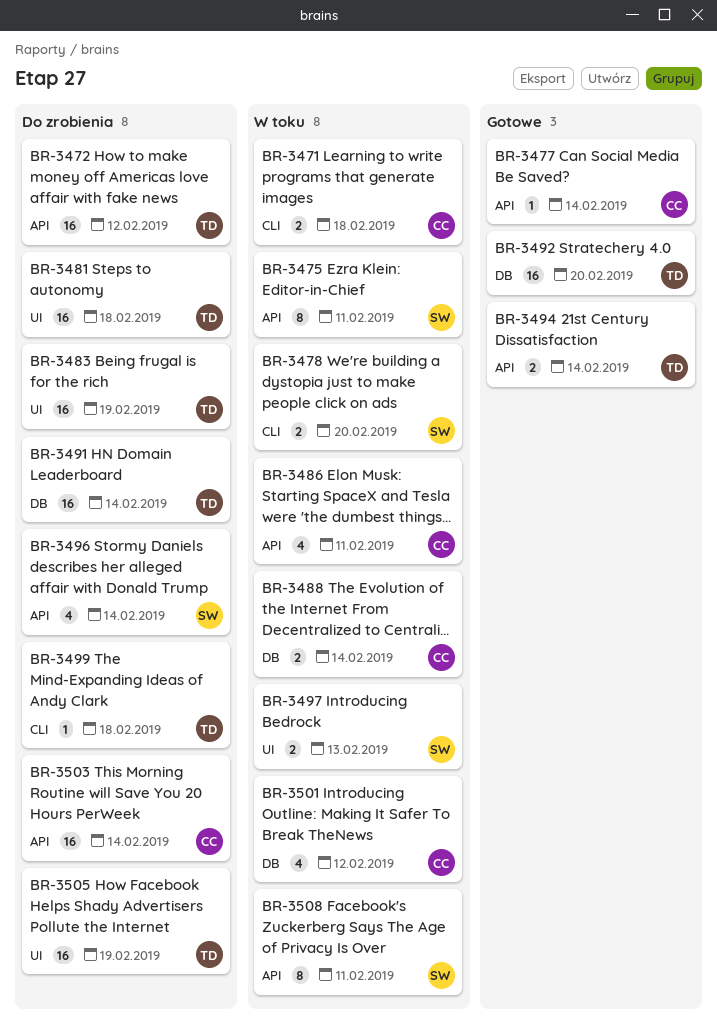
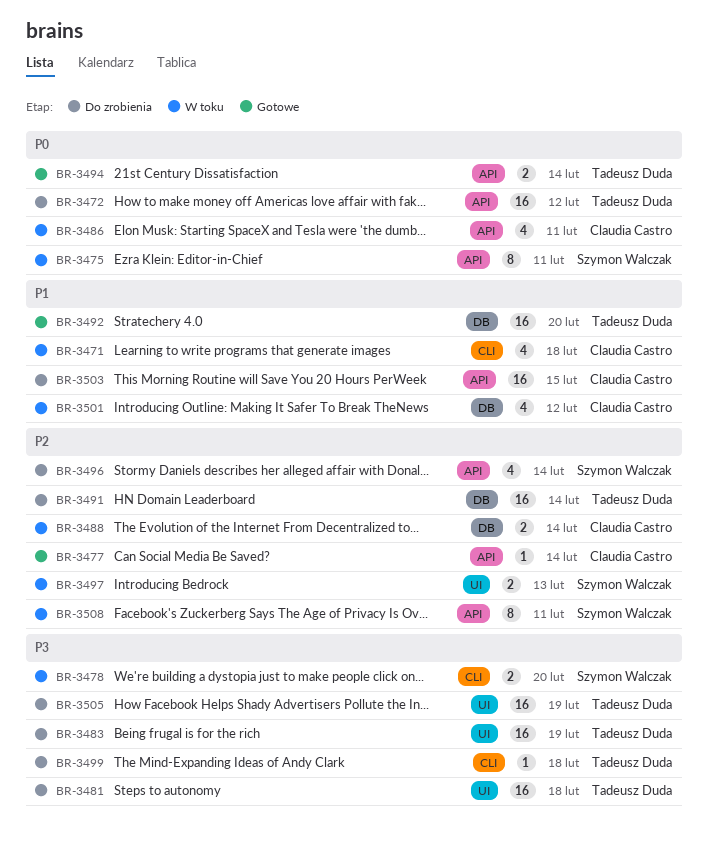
BR-3471, estimate: 2 -> 4
BR-3503, due: Feb 14 -> Feb 15

